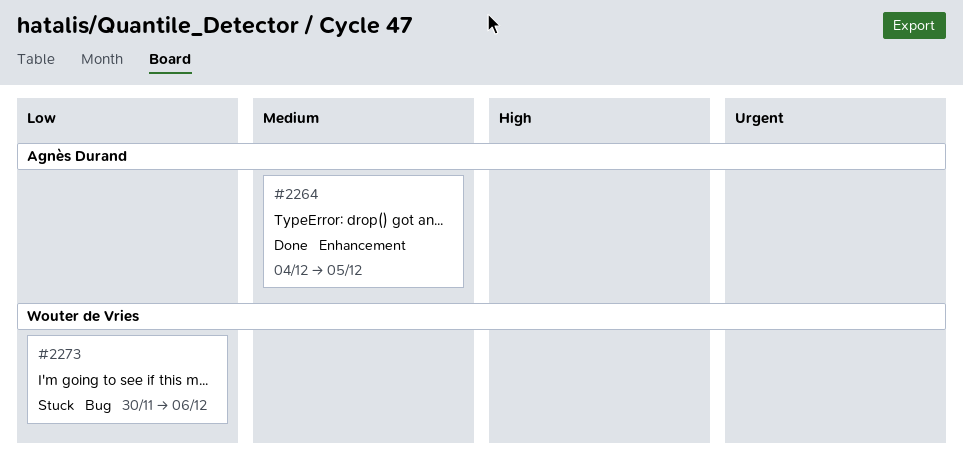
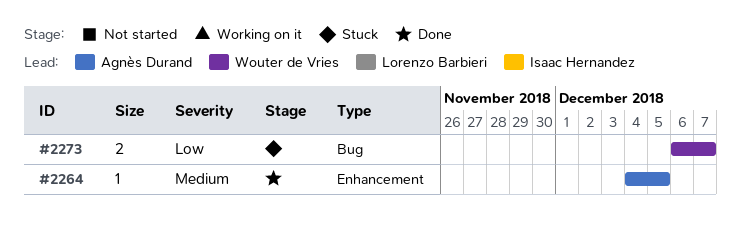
#2273, start: Nov 30 -> Dec 6
#2273, due: Dec 6 -> Dec 7

